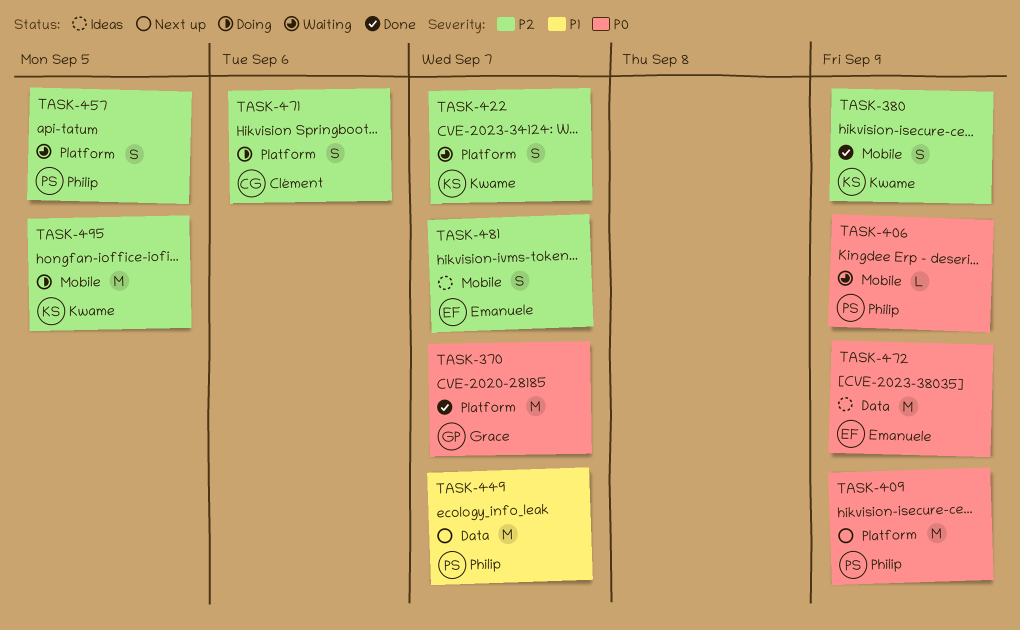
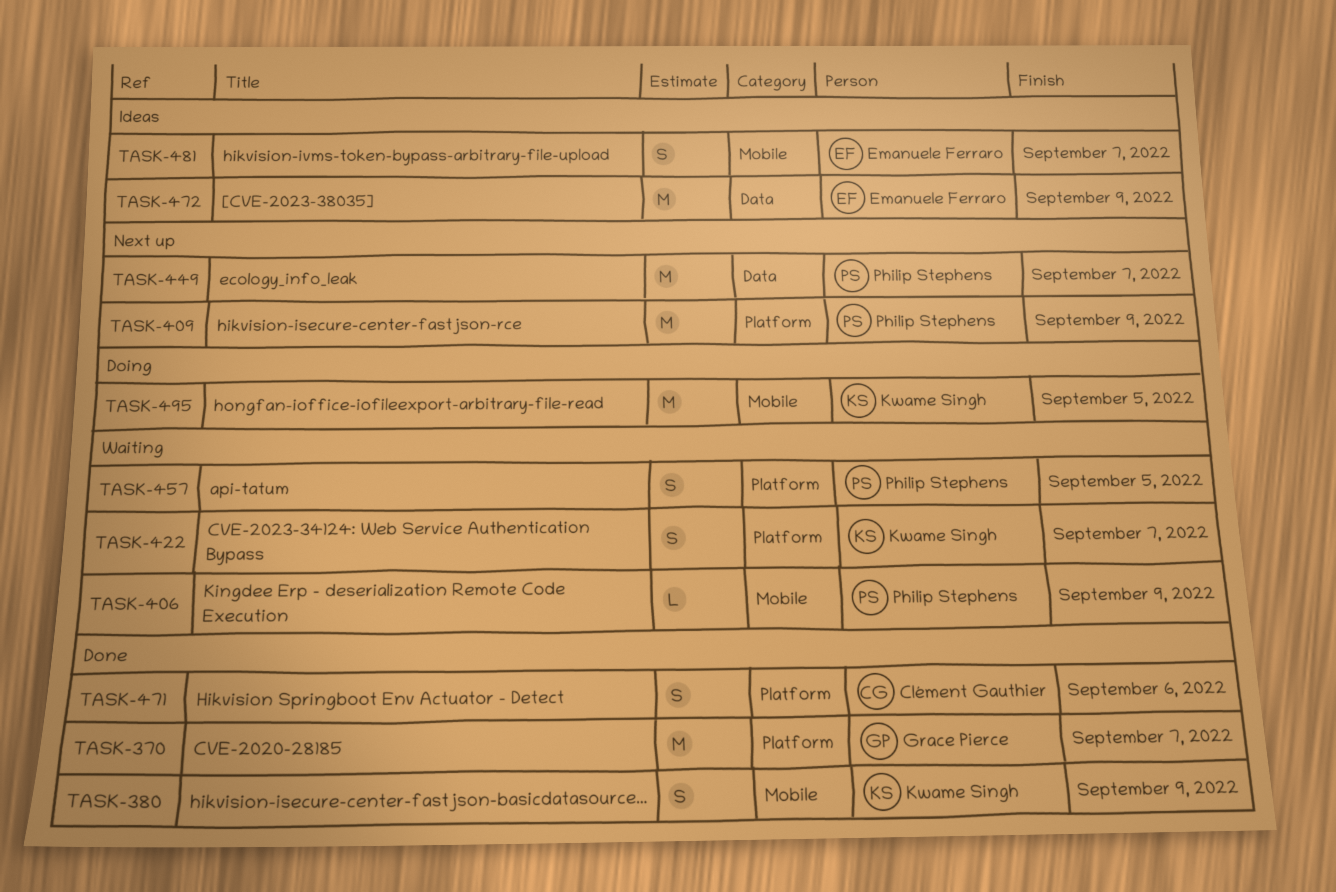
TASK-471, status: Doing -> Done

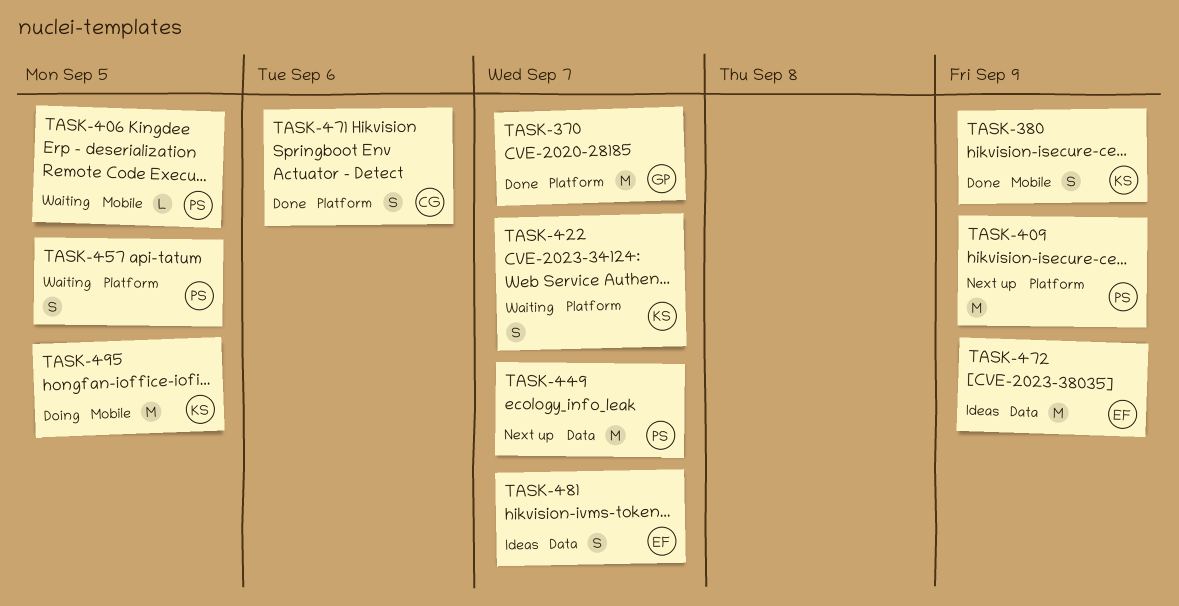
TASK-406, due: Sep 9 -> Sep 5
TASK-481, label: Mobile -> Data

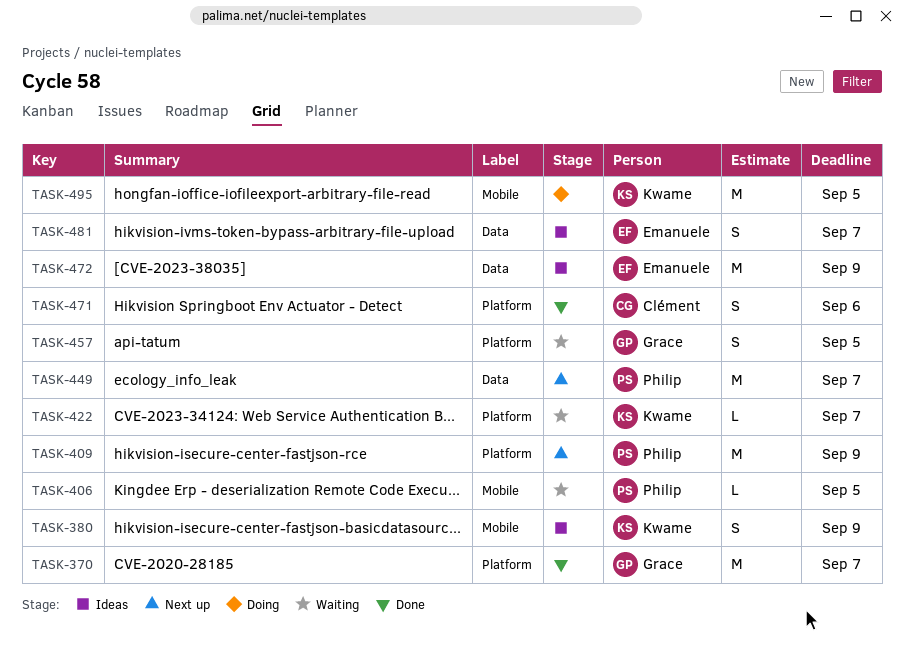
TASK-380, status: Done -> Ideas
TASK-422, estimate: S -> L
TASK-457, owner: Philip -> Grace

